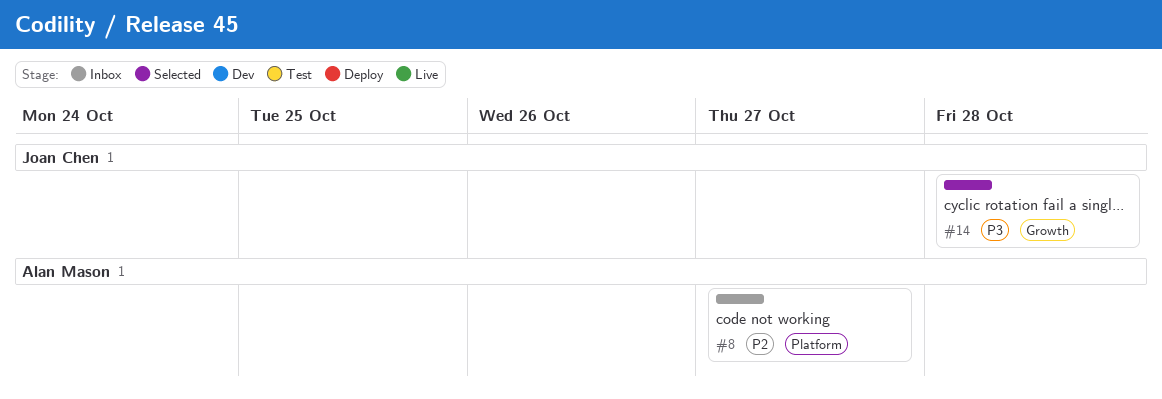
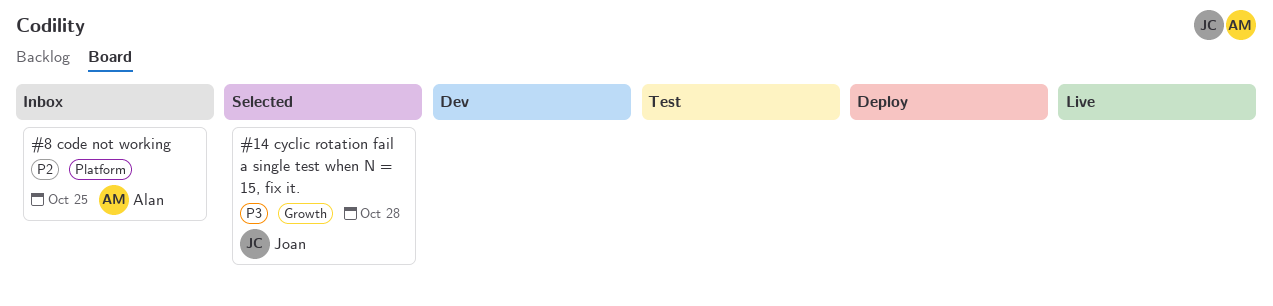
#8, due: Oct 27 -> Oct 25

